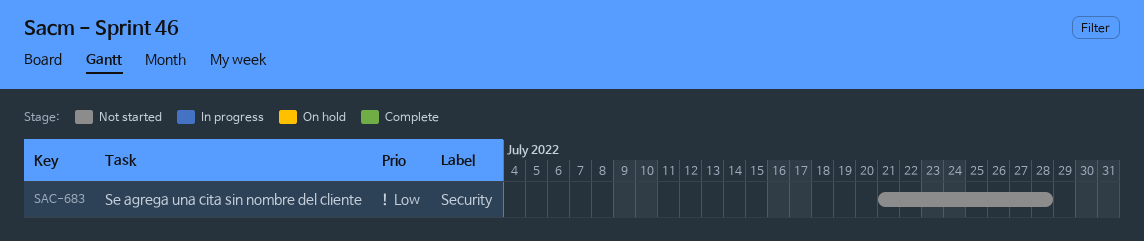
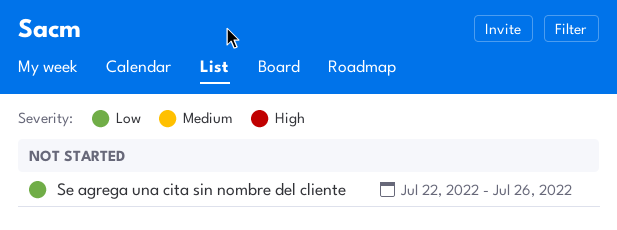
Se agrega una cita sin nombre del cliente, start: Jul 21 -> Jul 22
Se agrega una cita sin nombre del cliente, due: Jul 28 -> Jul 26

